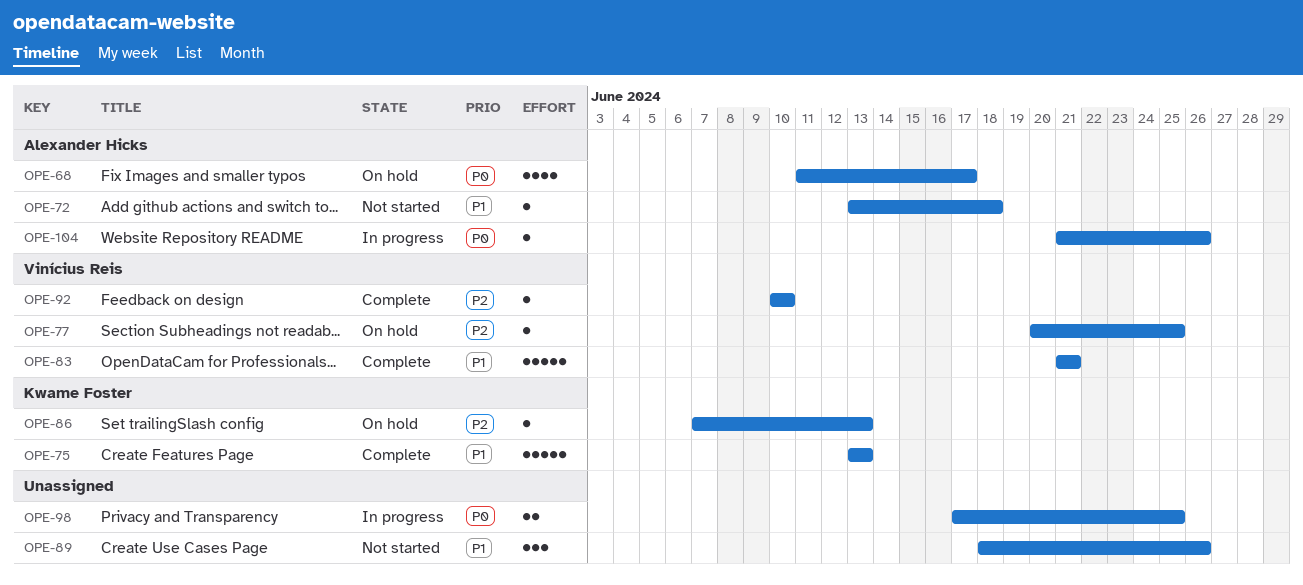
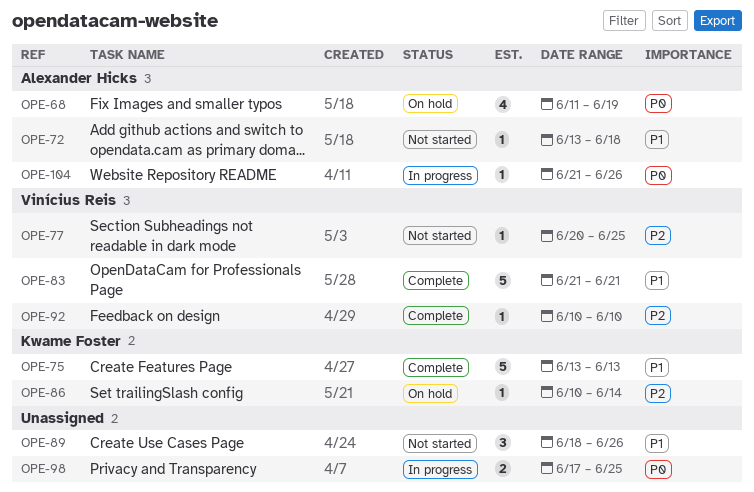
OPE-68, due: Jun 17 -> Jun 19
OPE-77, status: On hold -> Not started
OPE-86, start: Jun 7 -> Jun 10
OPE-86, due: Jun 13 -> Jun 14

